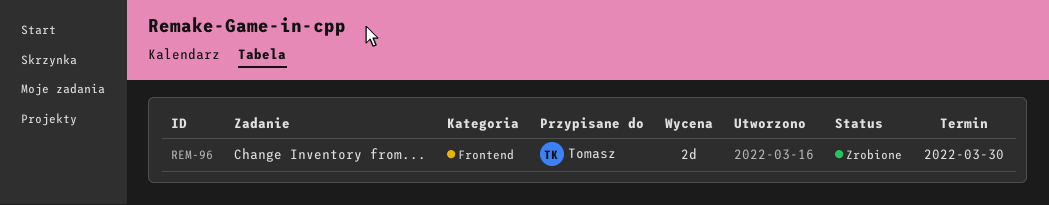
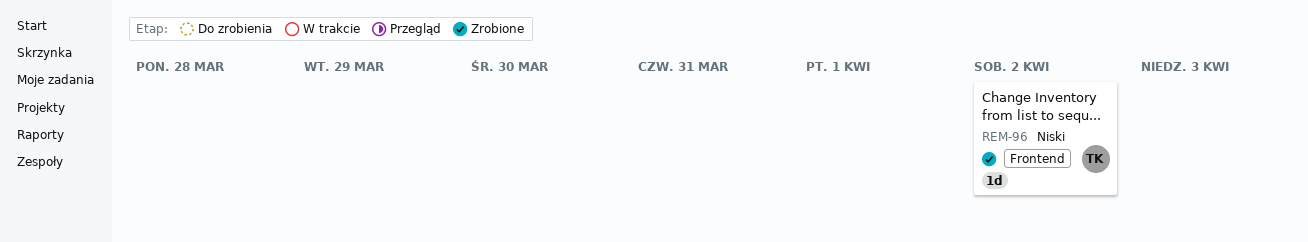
REM-96, estimate: 2d -> 1d
REM-96, due: Mar 30 -> Apr 2

